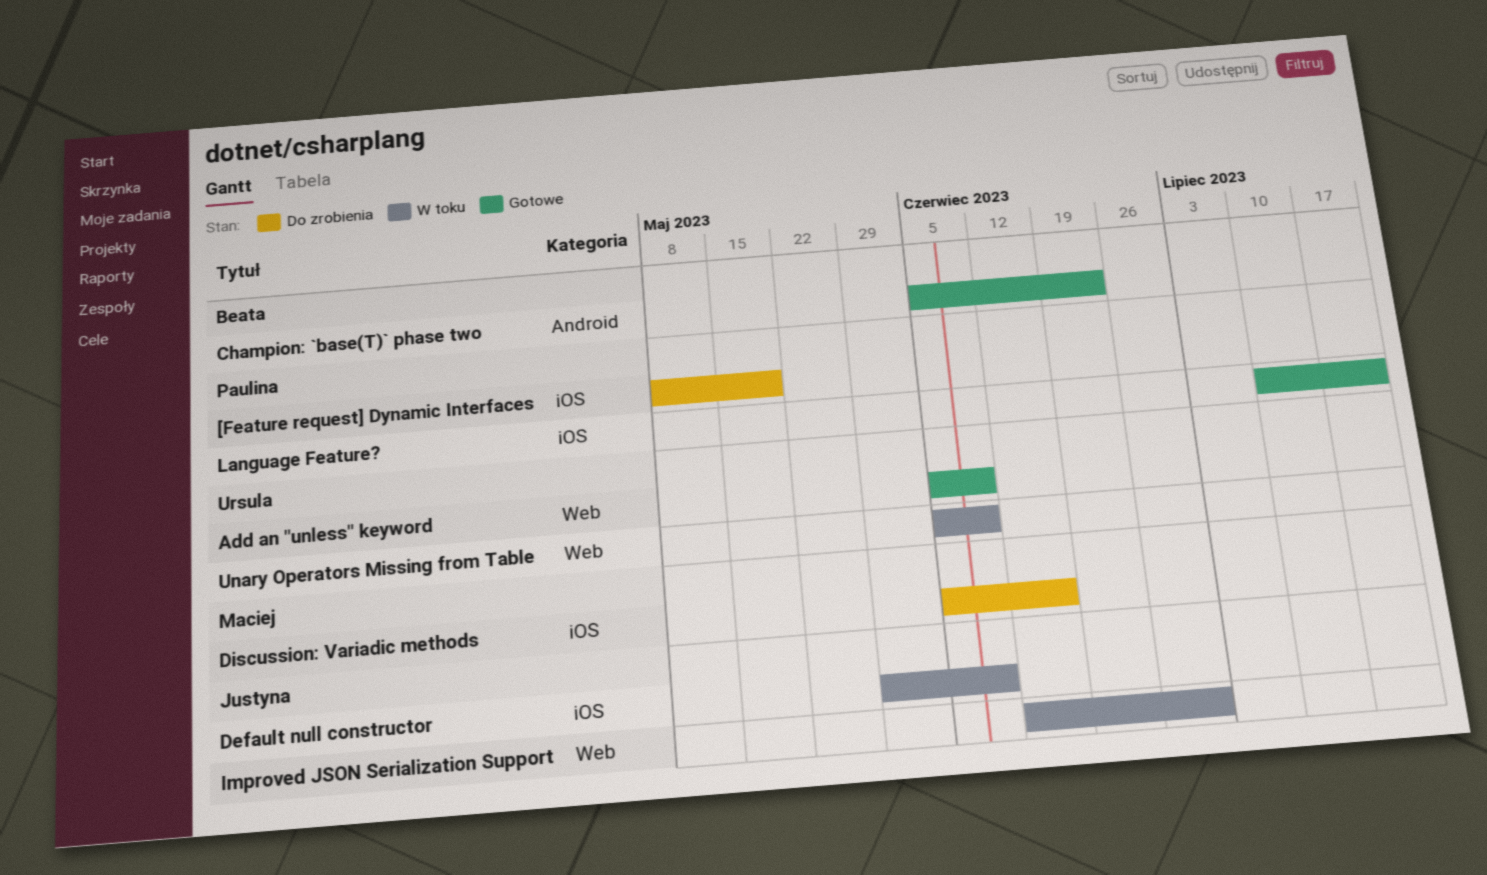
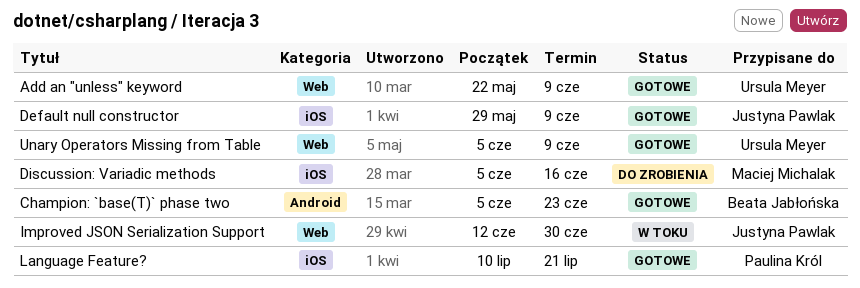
[Feature request] Dynamic Interfaces: present -> none
Add an "unless" keyword, start: Jun 5 -> May 22
Default null constructor, status: W toku -> Gotowe
Unary Operators Missing from Table, status: W toku -> Gotowe

